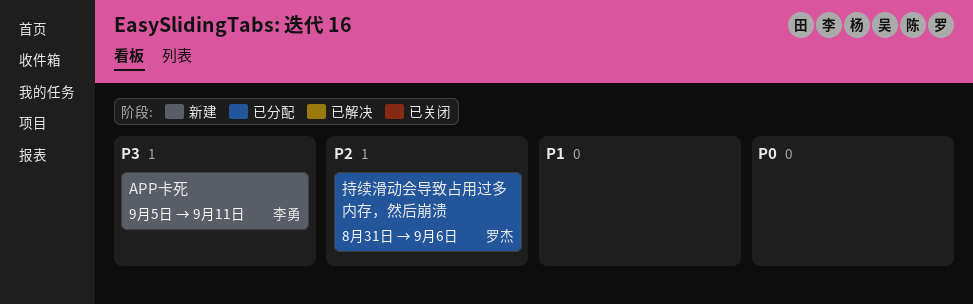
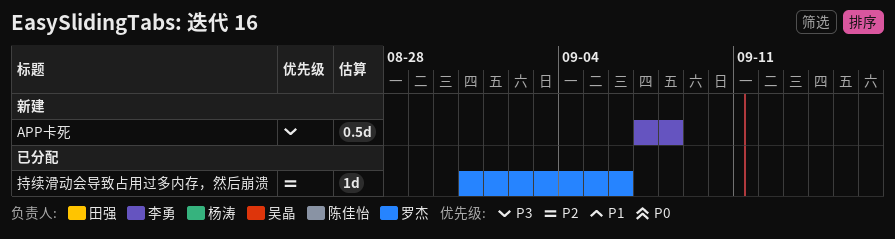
APP卡死, start: Sep 5 -> Sep 7
APP卡死, due: Sep 11 -> Sep 8

